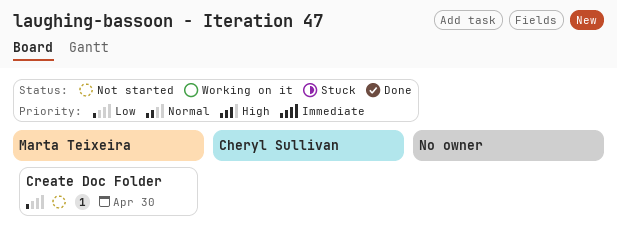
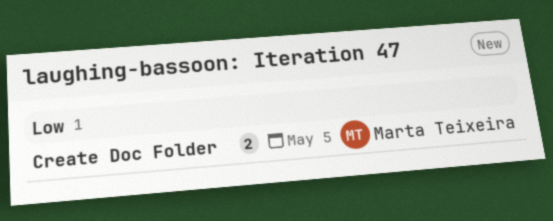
Create Doc Folder, estimate: 1 -> 2
Create Doc Folder, due: Apr 30 -> May 5

